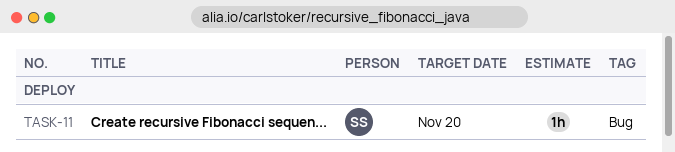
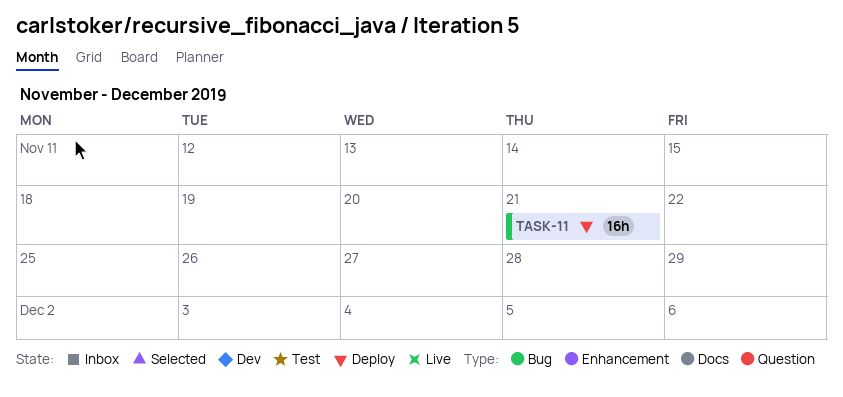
TASK-11, estimate: 1h -> 16h
TASK-11, due: Nov 20 -> Nov 21

